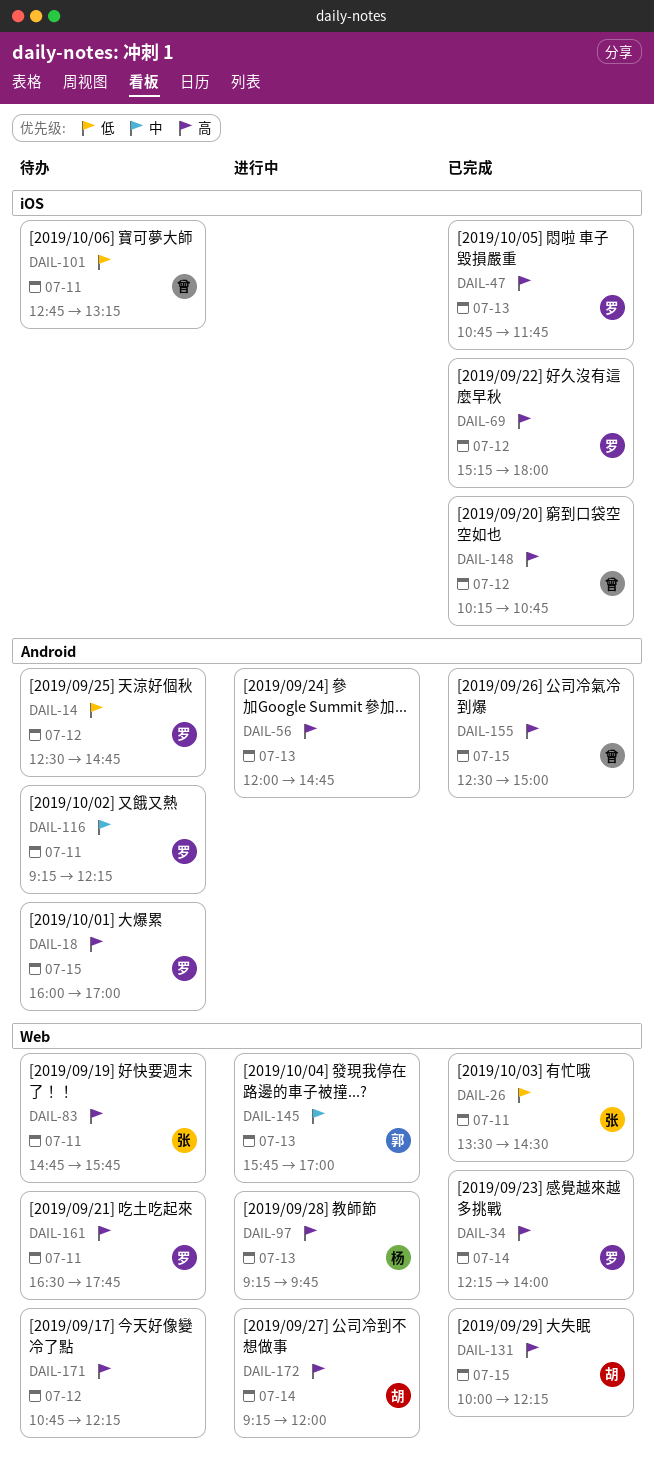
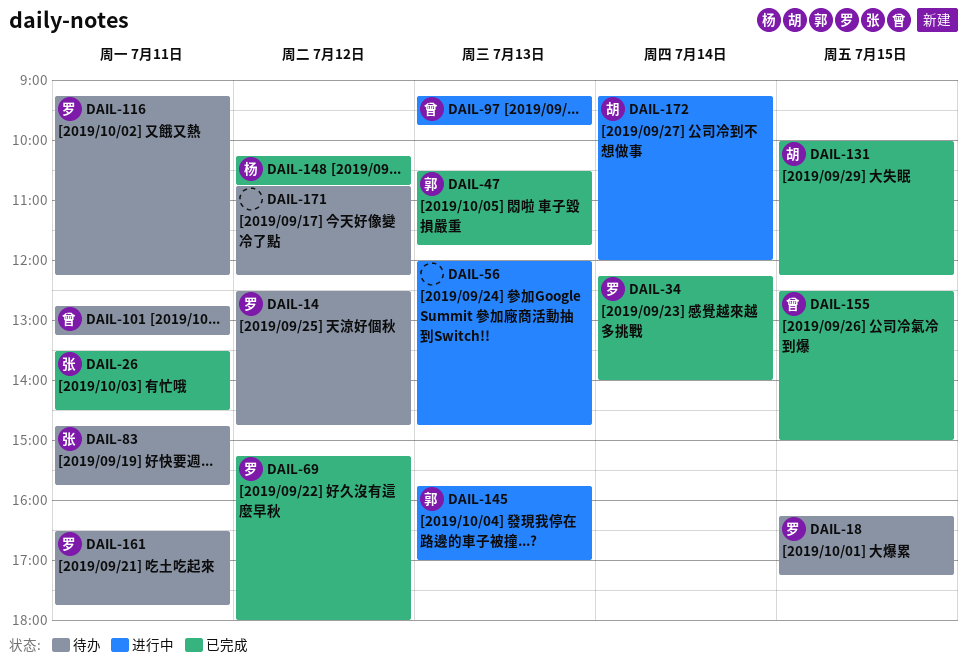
DAIL-18, begins: 16:00 -> 16:15
DAIL-18, ends: 17:00 -> 17:15
DAIL-47, owner: 罗 -> 郭
DAIL-47, begins: 10:45 -> 10:30
DAIL-97, owner: 杨 -> 曾
DAIL-148, owner: 曾 -> 杨

